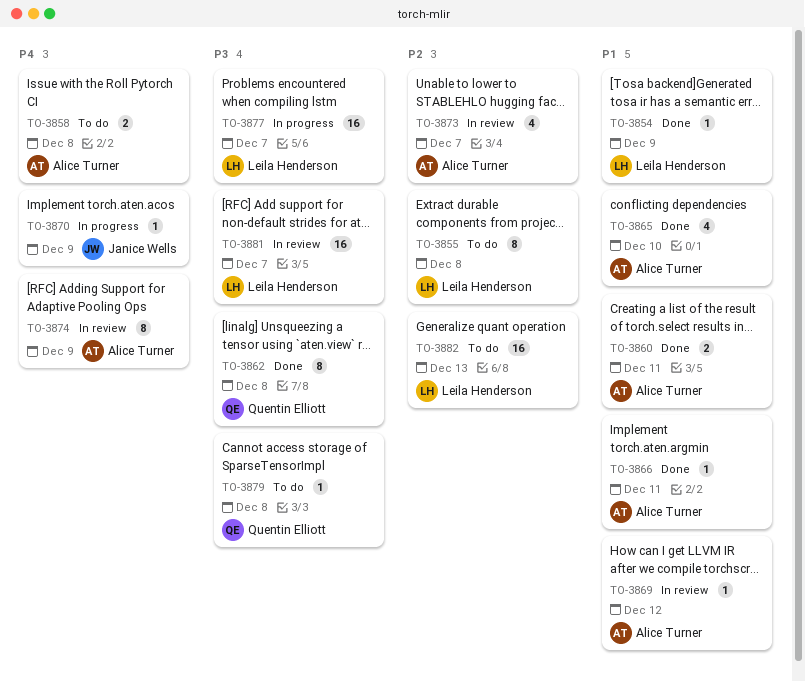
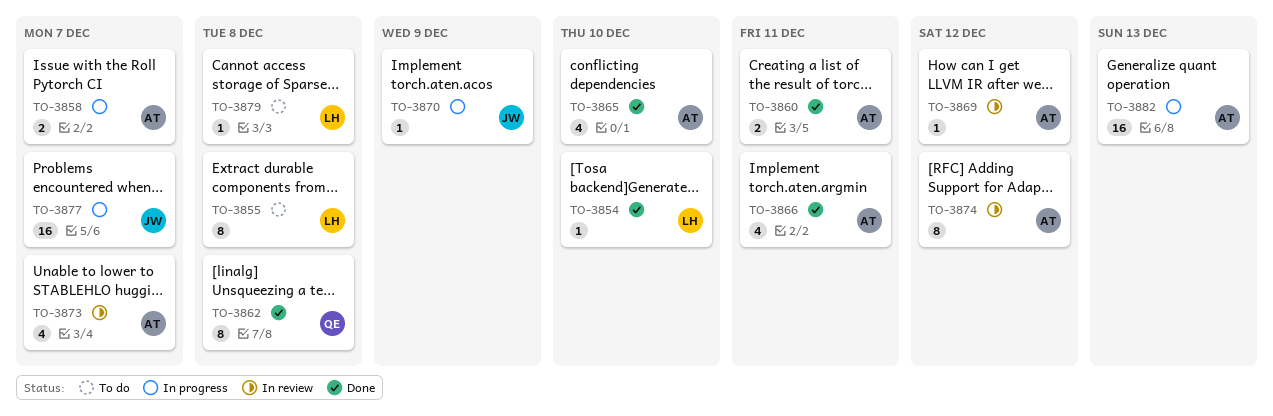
TO-3854, due: Dec 9 -> Dec 10
TO-3858, status: To do -> In progress
TO-3858, due: Dec 8 -> Dec 7
TO-3866, estimate: 1 -> 4
TO-3874, due: Dec 9 -> Dec 12
TO-3877, owner: Leila Henderson -> Janice Wells
TO-3879, owner: Quentin Elliott -> Leila Henderson
TO-3881: present -> none
TO-3882, status: To do -> In progress
TO-3882, owner: Leila Henderson -> Alice Turner

